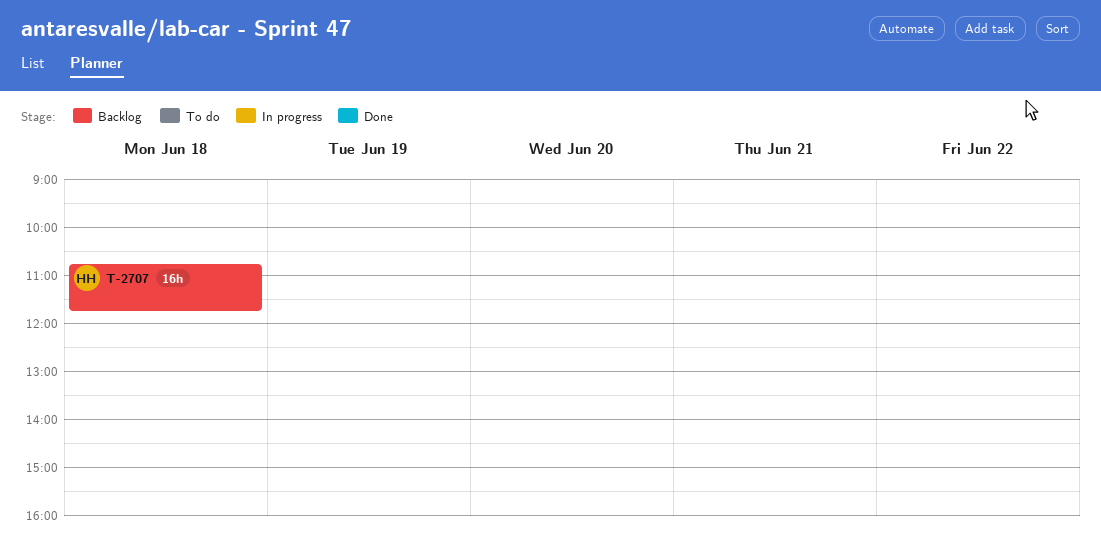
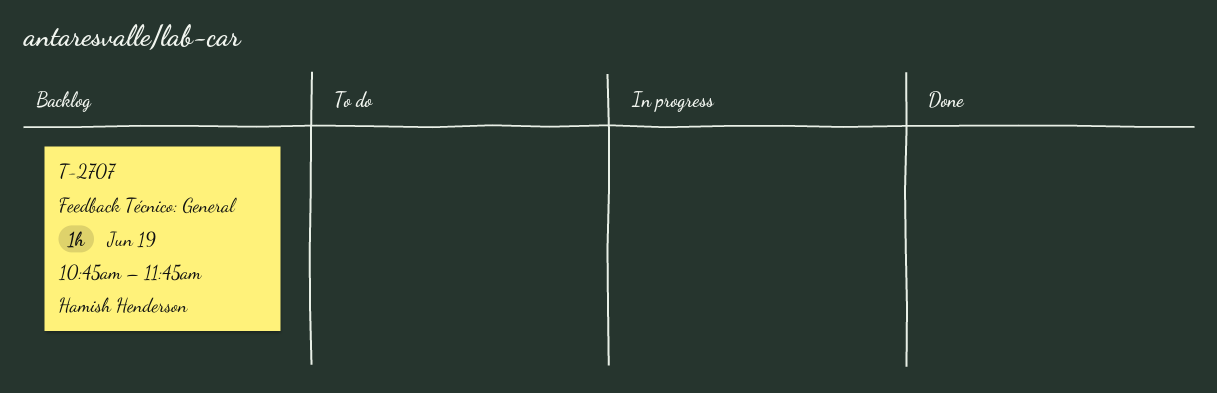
T-2707, estimate: 16h -> 1h
T-2707, day: Jun 18 -> Jun 19

